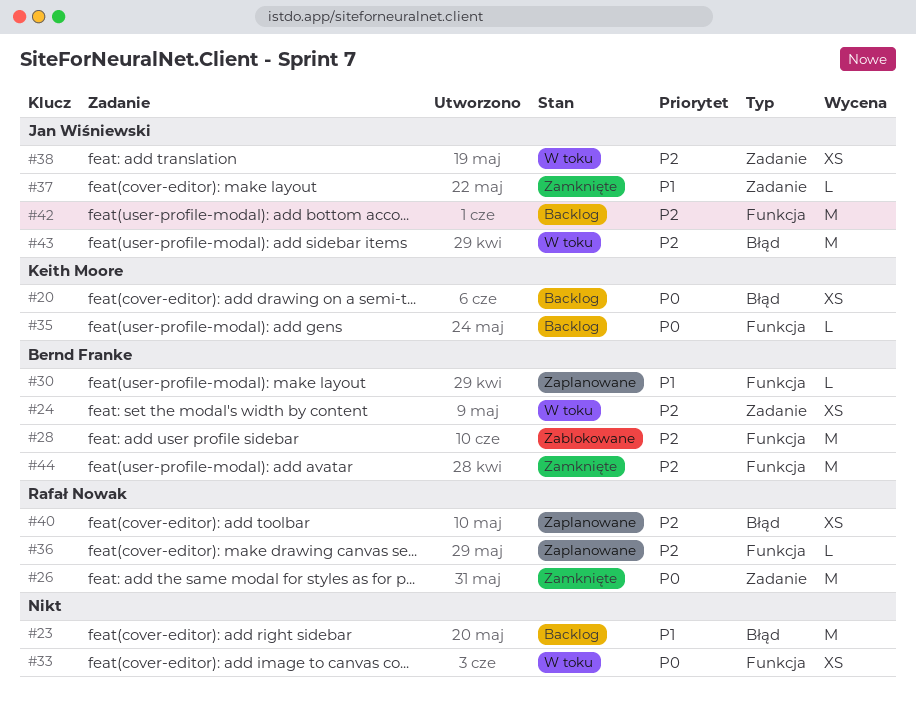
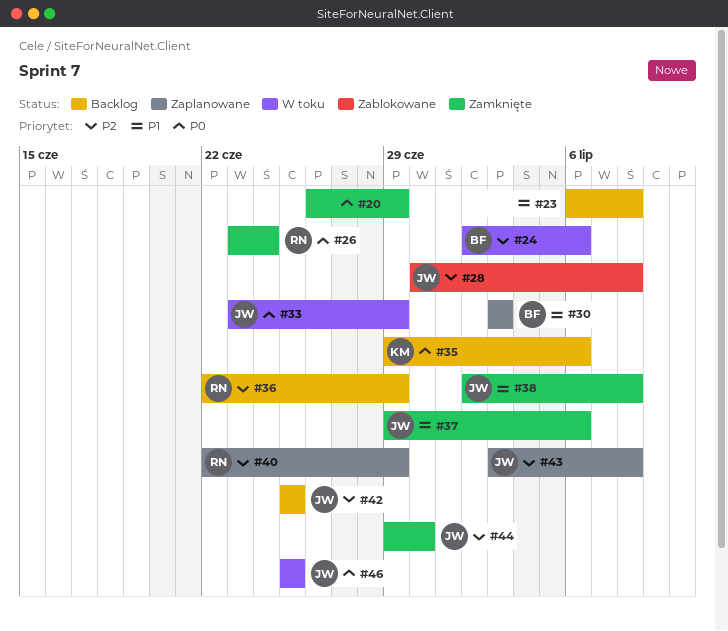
#20, status: Backlog -> Zamknięte
#20, owner: Keith Moore -> none
#28, owner: Bernd Franke -> Jan Wiśniewski
#33, owner: none -> Jan Wiśniewski
#36, status: Zaplanowane -> Backlog
#38, status: W toku -> Zamknięte
#38, priority: P2 -> P1
#43, status: W toku -> Zaplanowane
#44, owner: Bernd Franke -> Jan Wiśniewski
#46: none -> present

